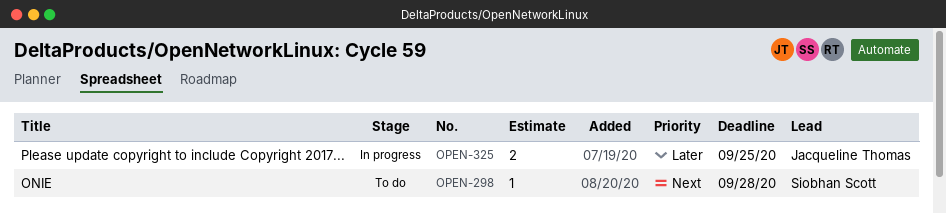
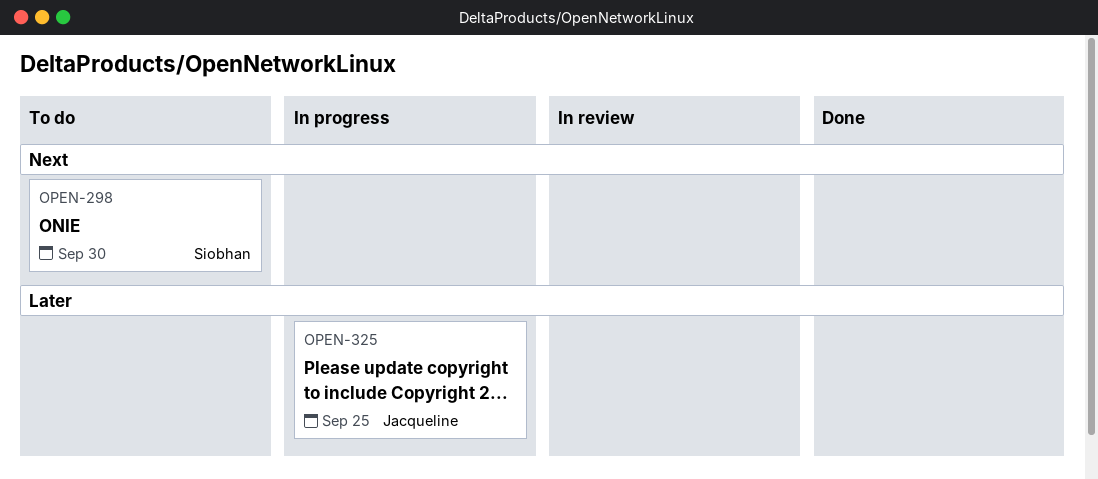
OPEN-298, due: Sep 28 -> Sep 30

